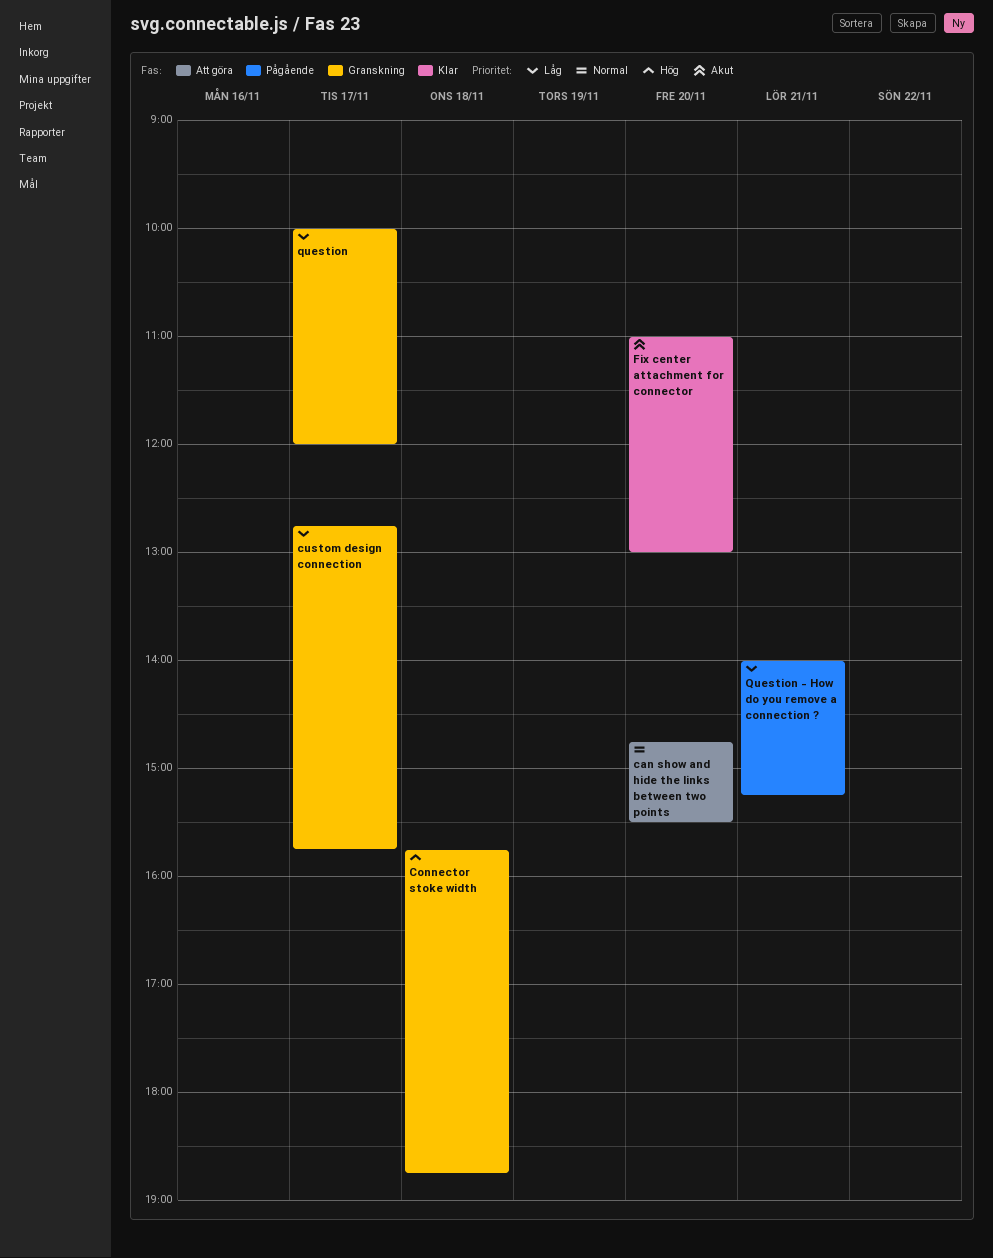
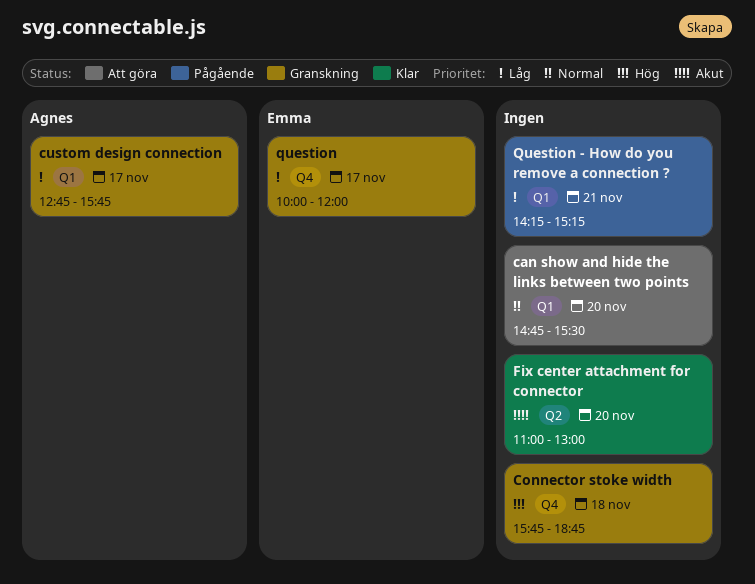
Question - How do you remove a connection ?, begins: 14:00 -> 14:15

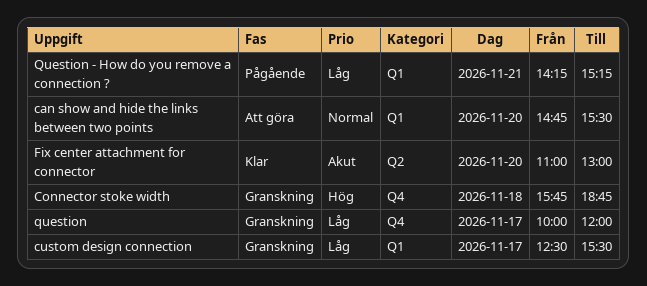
custom design connection, begins: 12:45 -> 12:30
custom design connection, ends: 15:45 -> 15:30

